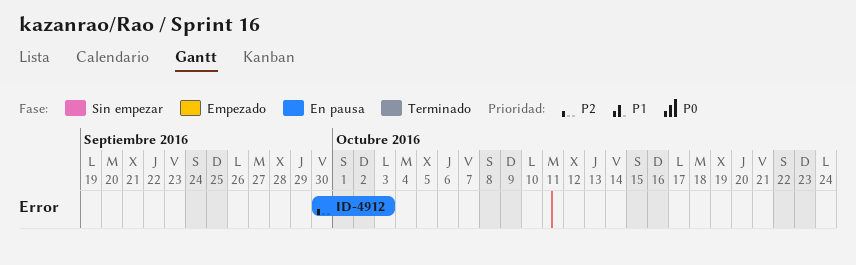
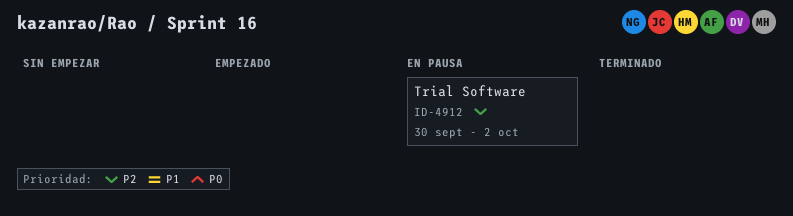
ID-4912, due: Oct 3 -> Oct 2

